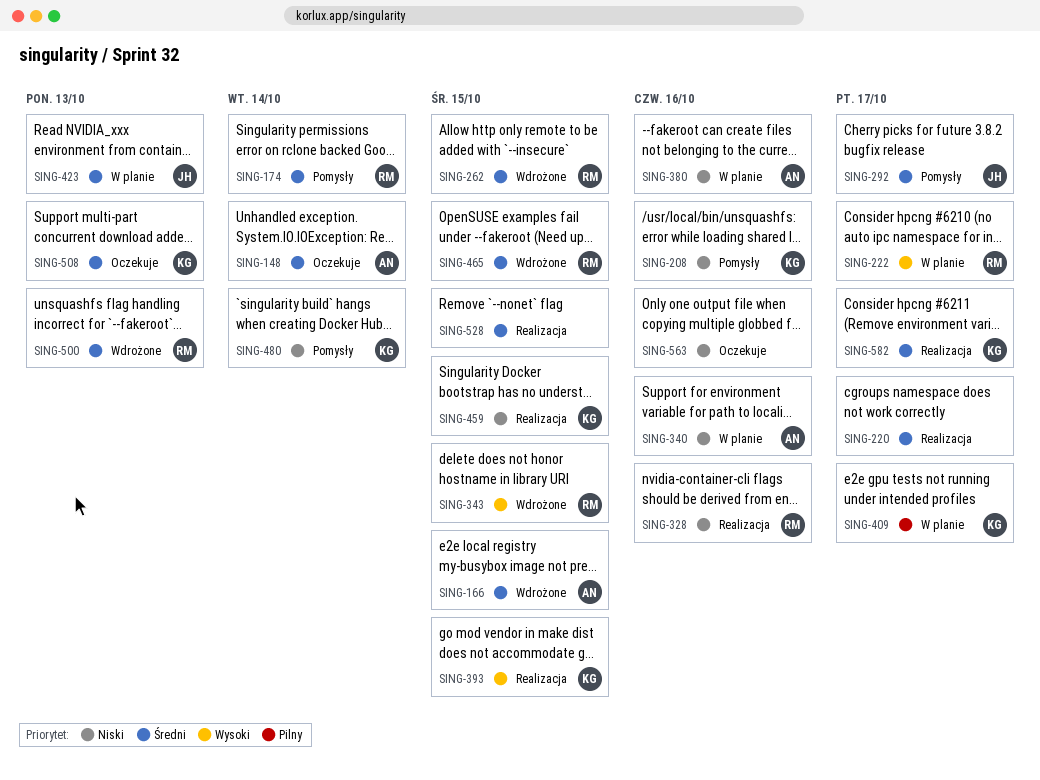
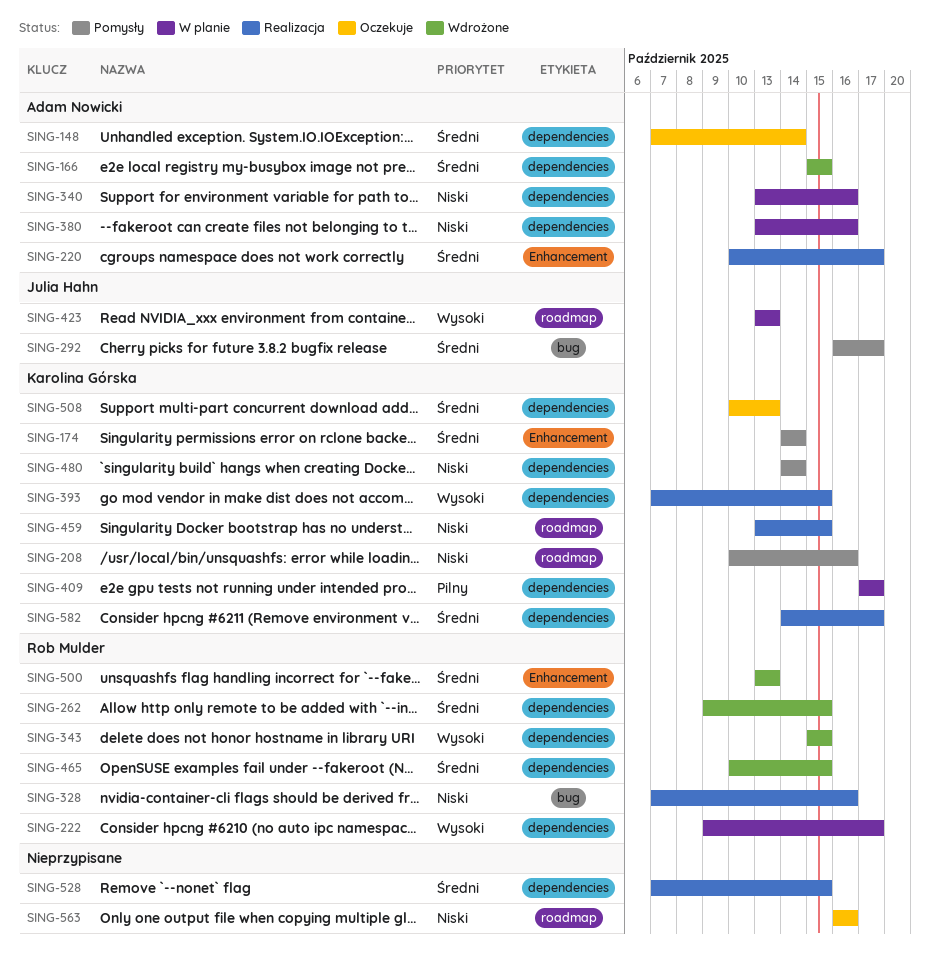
SING-174, owner: Rob Mulder -> Karolina Górska
SING-220, owner: none -> Adam Nowicki
SING-423, priority: Średni -> Wysoki

